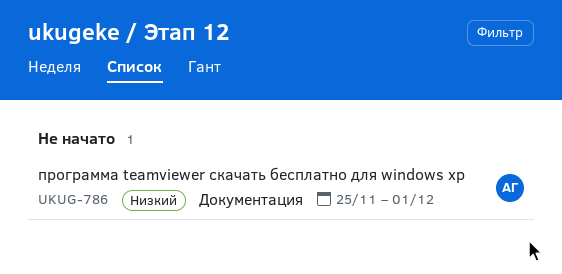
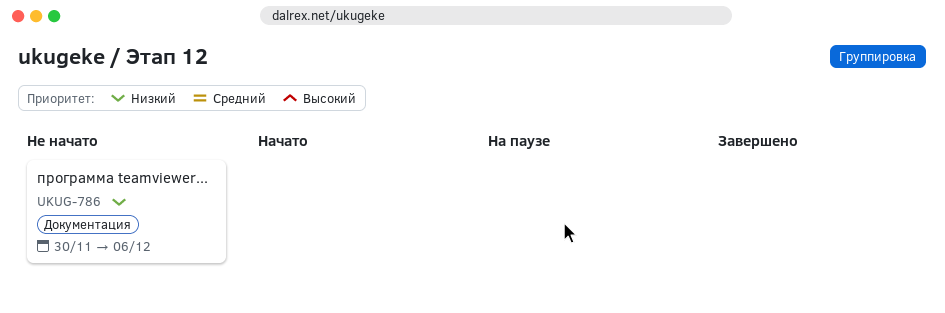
UKUG-786, start: Nov 25 -> Nov 30
UKUG-786, due: Dec 1 -> Dec 6

